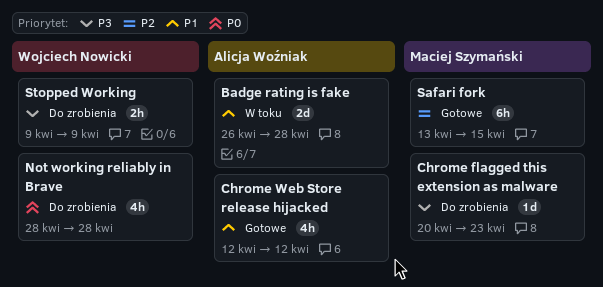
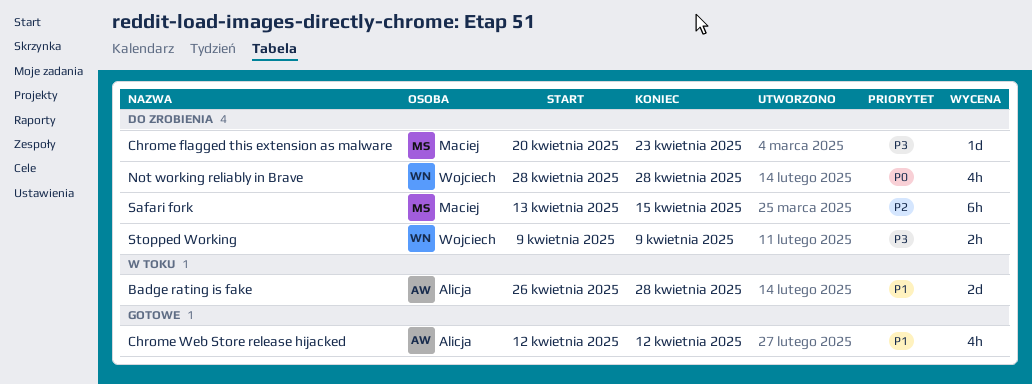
Safari fork, status: Gotowe -> Do zrobienia

